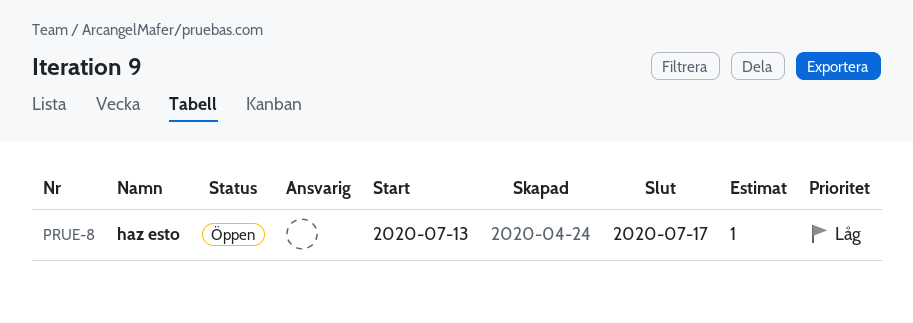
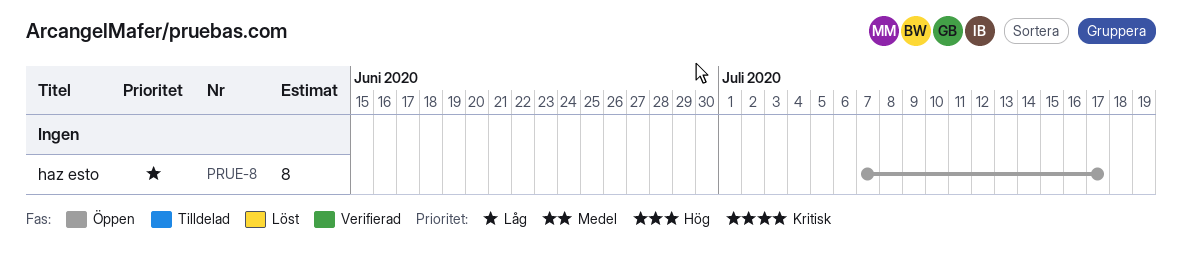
PRUE-8, estimate: 1 -> 8
PRUE-8, start: Jul 13 -> Jul 7

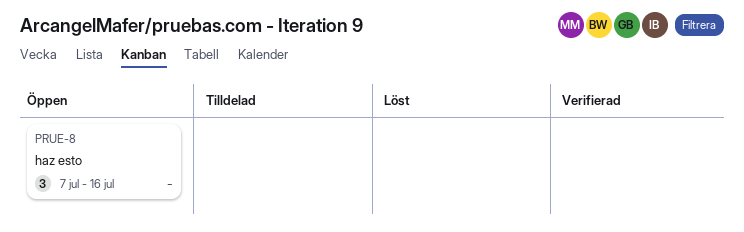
PRUE-8, estimate: 8 -> 3
PRUE-8, due: Jul 17 -> Jul 16

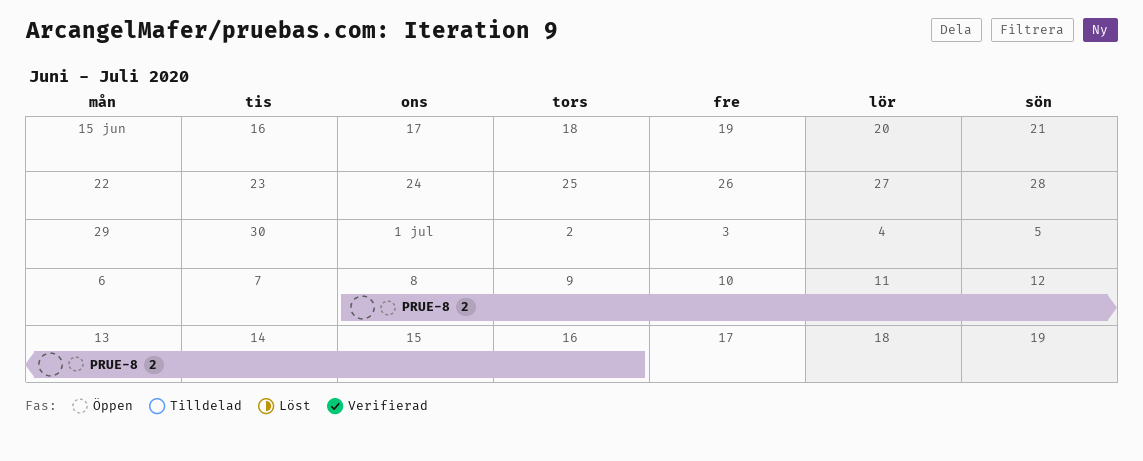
PRUE-8, estimate: 3 -> 2
PRUE-8, start: Jul 7 -> Jul 8

